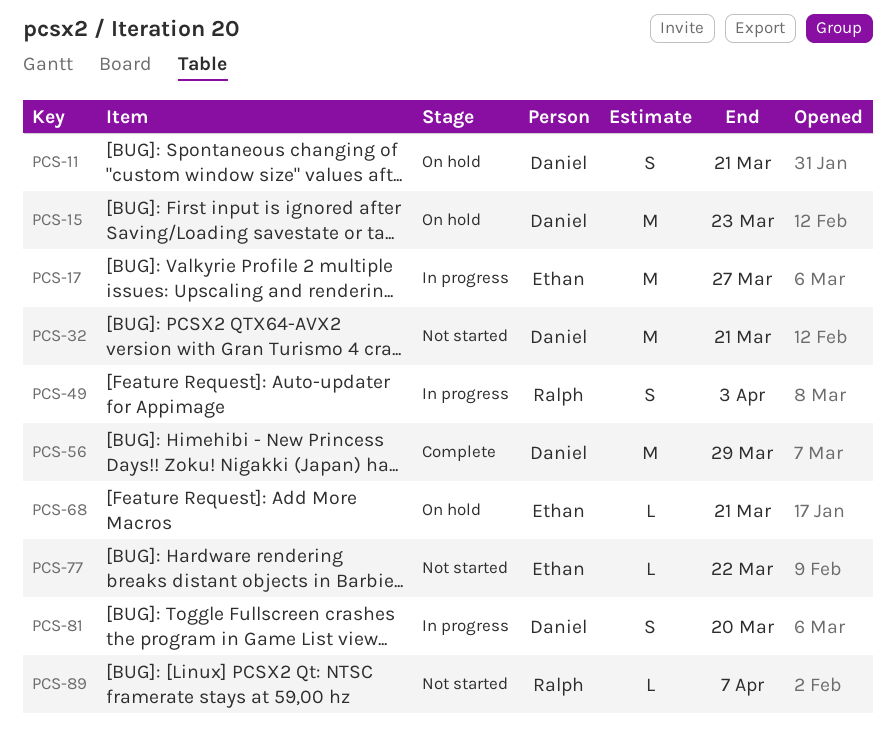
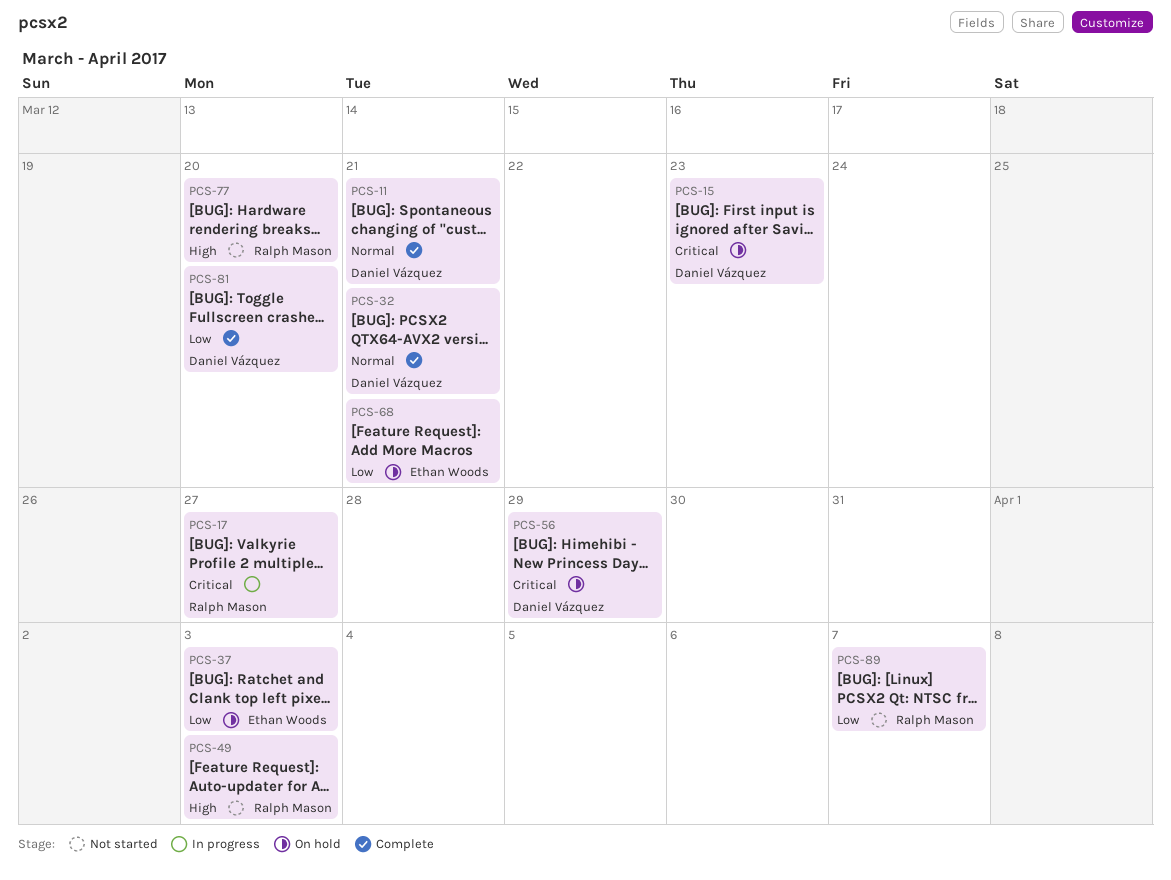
PCS-11, status: On hold -> Complete
PCS-17, owner: Ethan Woods -> Ralph Mason
PCS-32, status: Not started -> Complete
PCS-37: none -> present
PCS-49, status: In progress -> Not started
PCS-56, status: Complete -> On hold
PCS-77, owner: Ethan Woods -> Ralph Mason
PCS-77, due: Mar 22 -> Mar 20
PCS-81, status: In progress -> Complete

